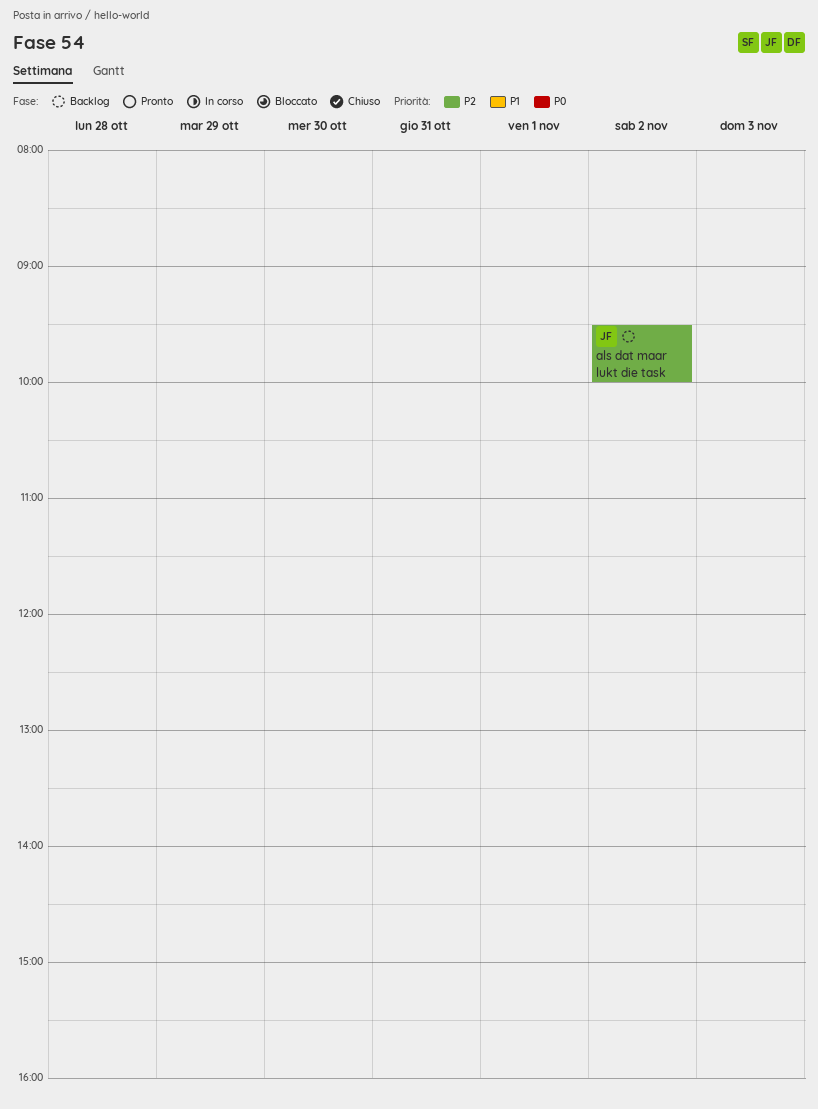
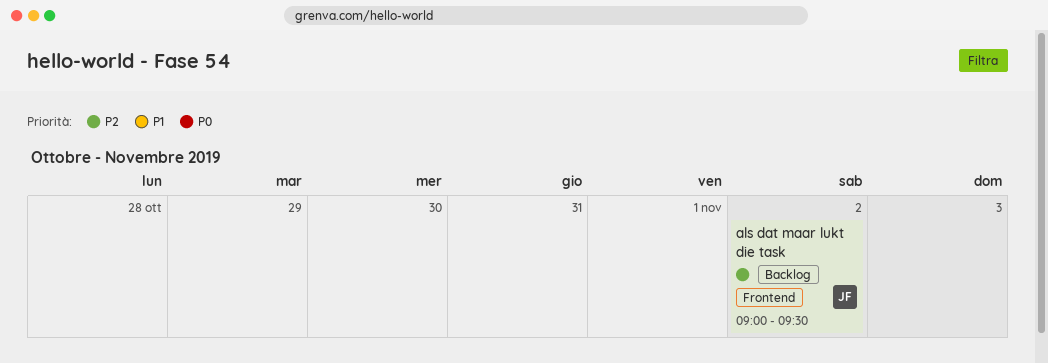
als dat maar lukt die task, begins: 09:30 -> 09:00
als dat maar lukt die task, ends: 10:00 -> 09:30

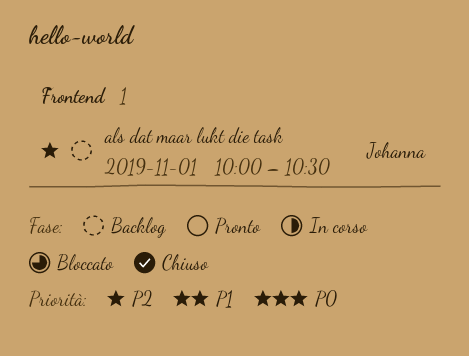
als dat maar lukt die task, day: Nov 2 -> Nov 1
als dat maar lukt die task, begins: 09:00 -> 10:00
als dat maar lukt die task, ends: 09:30 -> 10:30

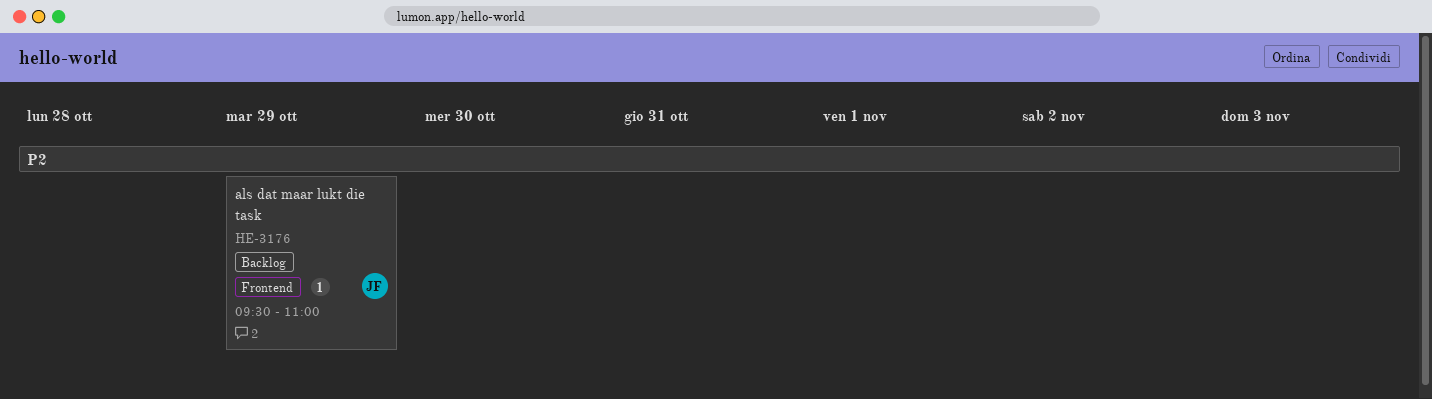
als dat maar lukt die task, day: Nov 1 -> Oct 29
als dat maar lukt die task, begins: 10:00 -> 09:30
als dat maar lukt die task, ends: 10:30 -> 11:00

